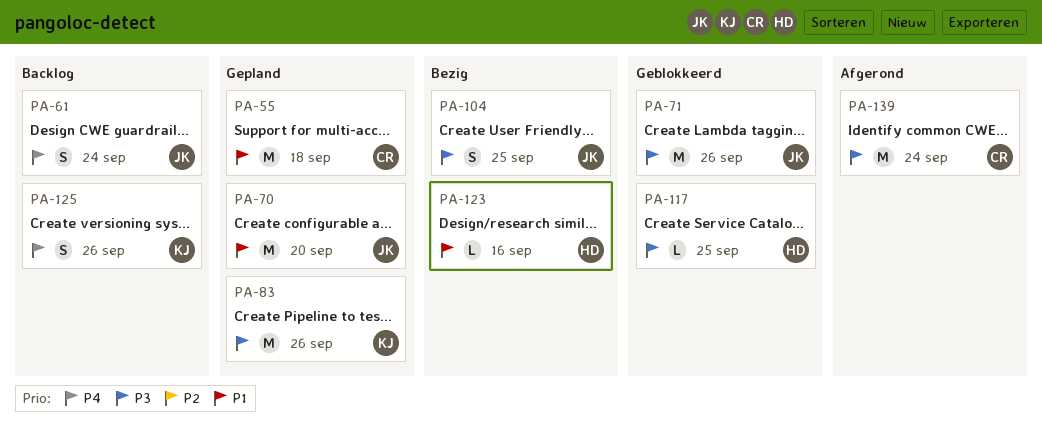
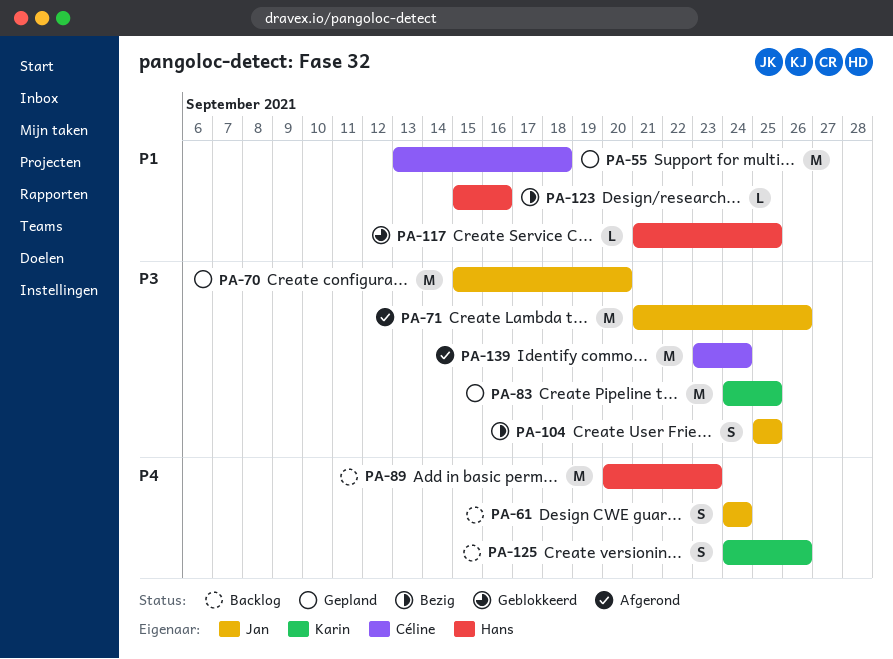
PA-70, priority: P1 -> P3
PA-71, status: Geblokkeerd -> Afgerond
PA-83, due: Sep 26 -> Sep 25
PA-89: none -> present
PA-117, priority: P3 -> P1

